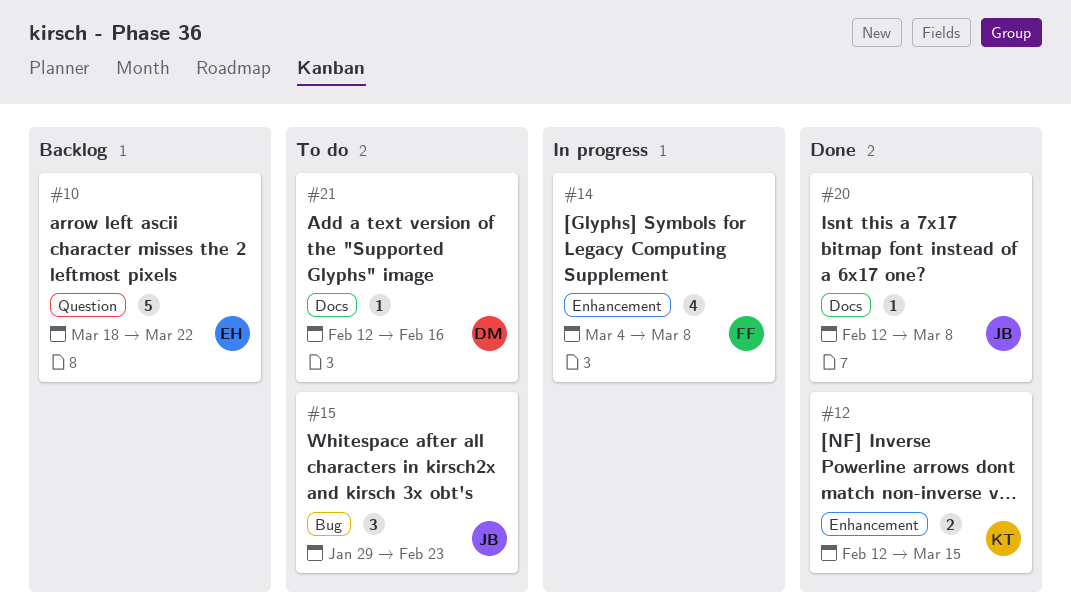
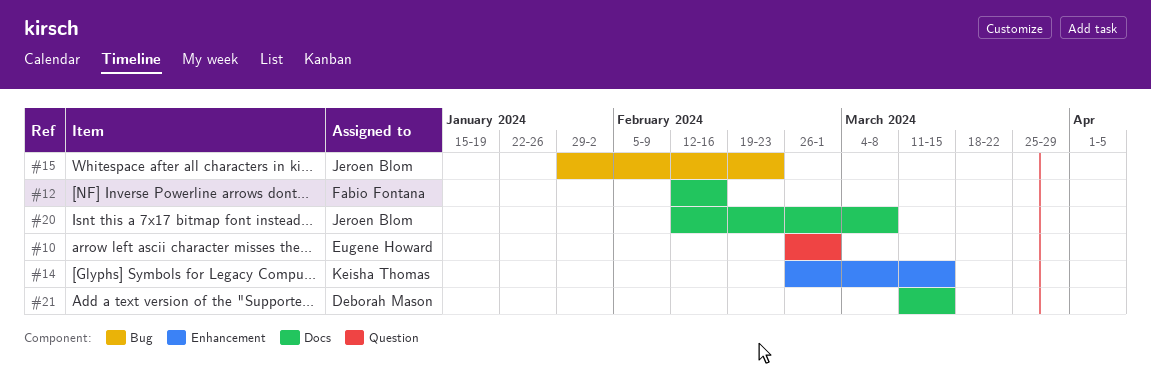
#10, start: Mar 18 -> Feb 26
#10, due: Mar 22 -> Mar 1
#12, owner: Keisha Thomas -> Fabio Fontana
#12, label: Enhancement -> Docs
#12, due: Mar 15 -> Feb 16
#14, owner: Fabio Fontana -> Keisha Thomas
#14, start: Mar 4 -> Feb 26
#14, due: Mar 8 -> Mar 15
#21, start: Feb 12 -> Mar 11
#21, due: Feb 16 -> Mar 15

